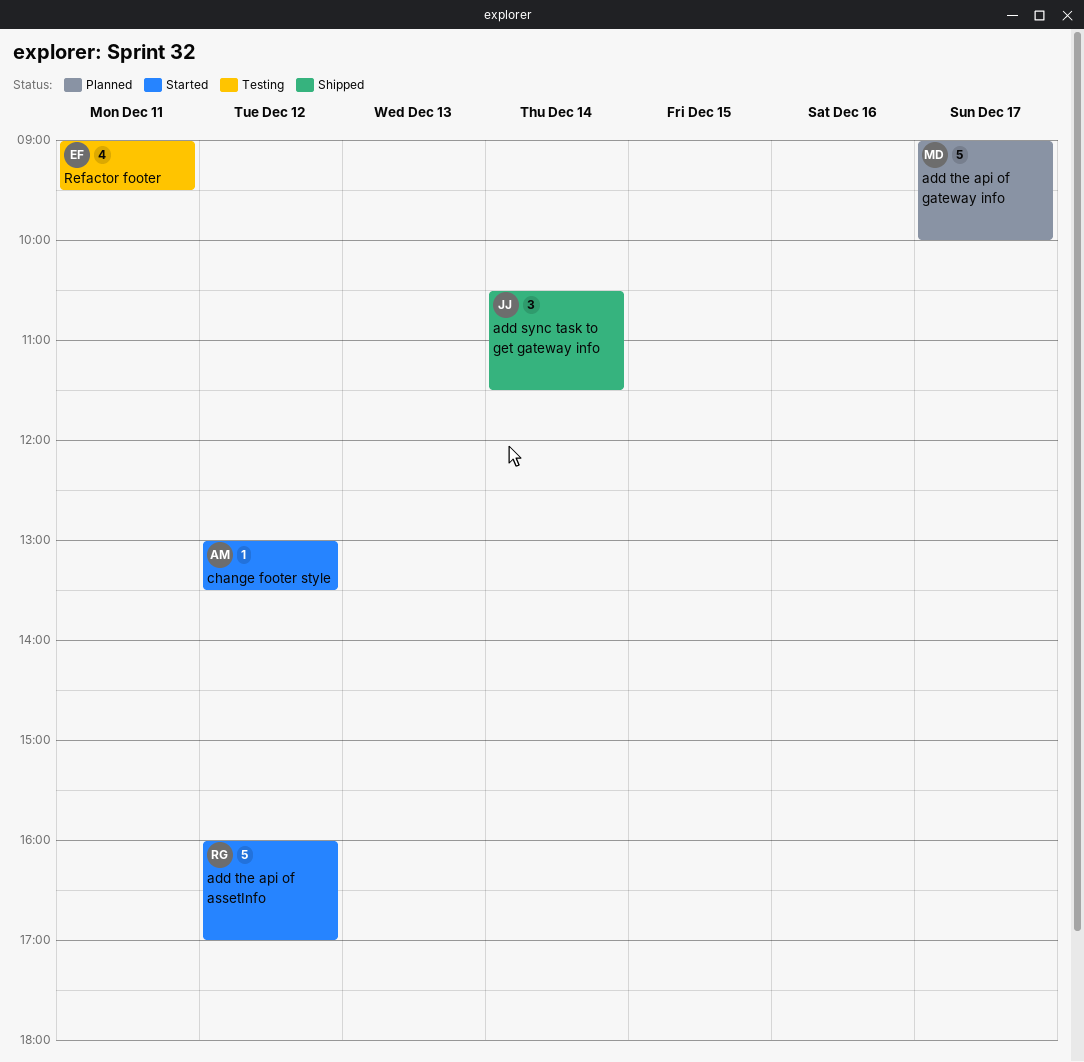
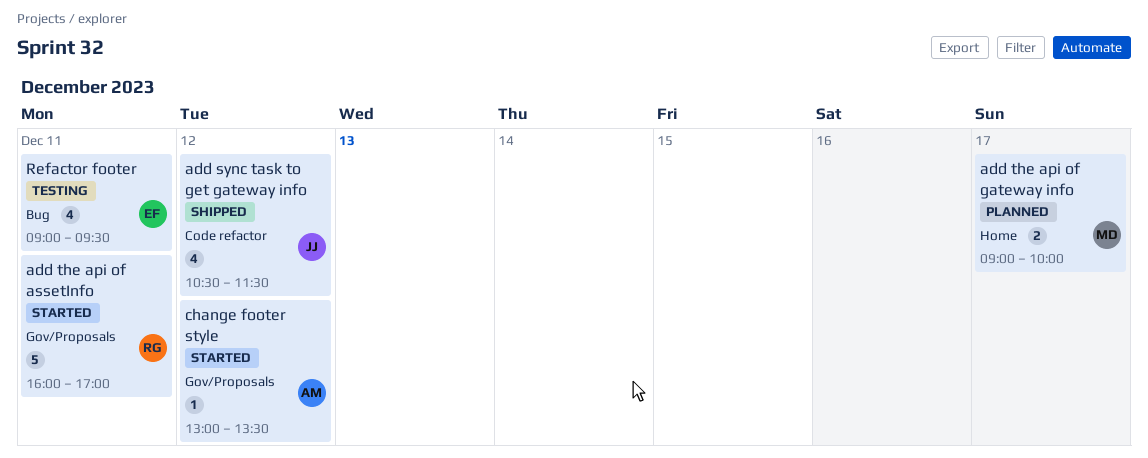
add sync task to get gateway info, estimate: 3 -> 4
add sync task to get gateway info, day: Dec 14 -> Dec 12
add the api of assetInfo, day: Dec 12 -> Dec 11
add the api of gateway info, estimate: 5 -> 2

